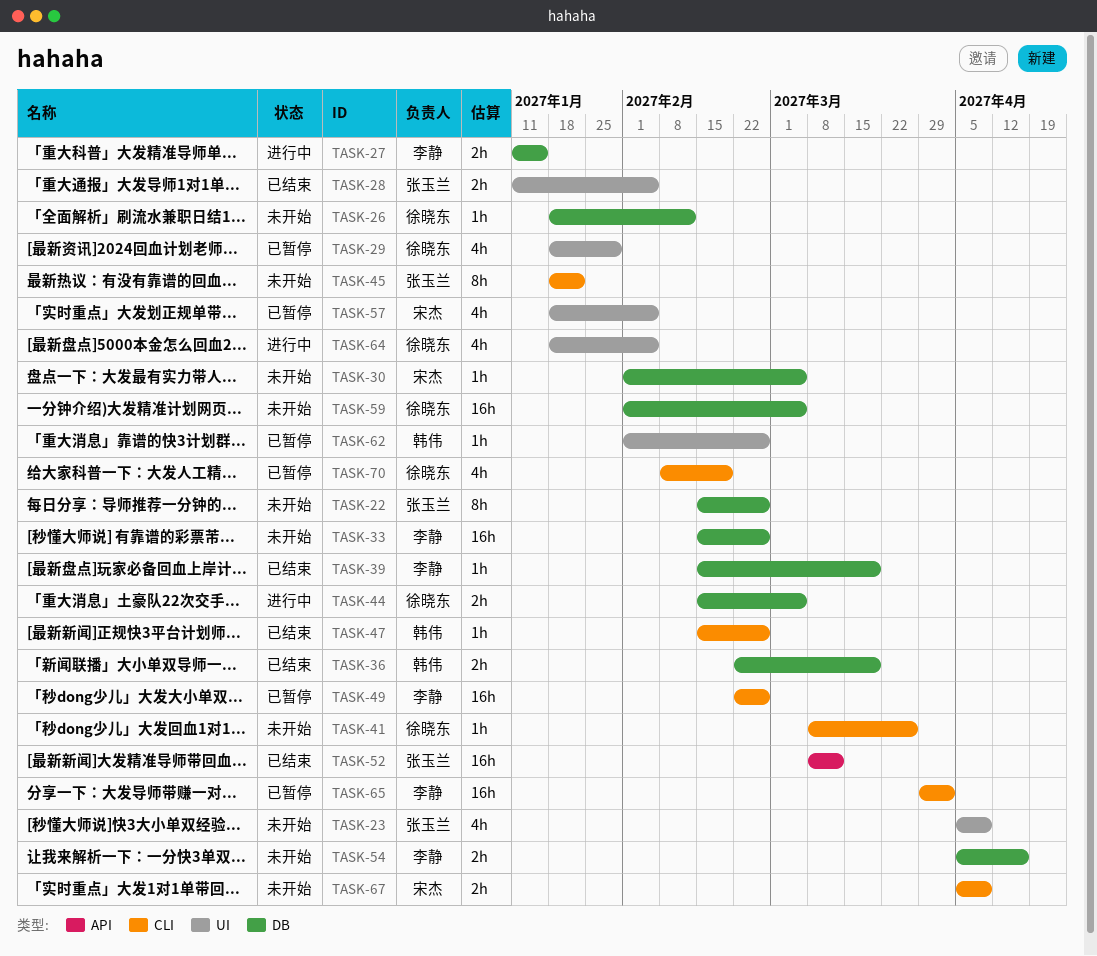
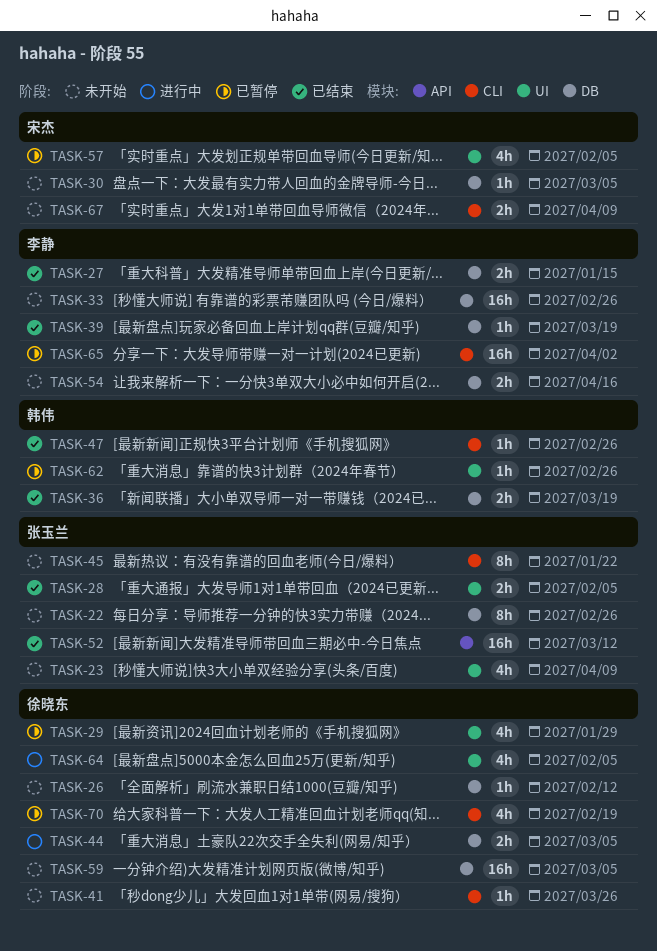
TASK-27, status: 进行中 -> 已结束
TASK-49: present -> none

